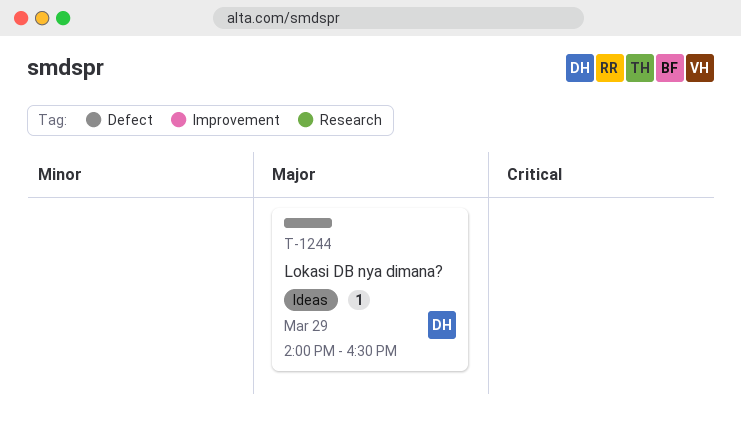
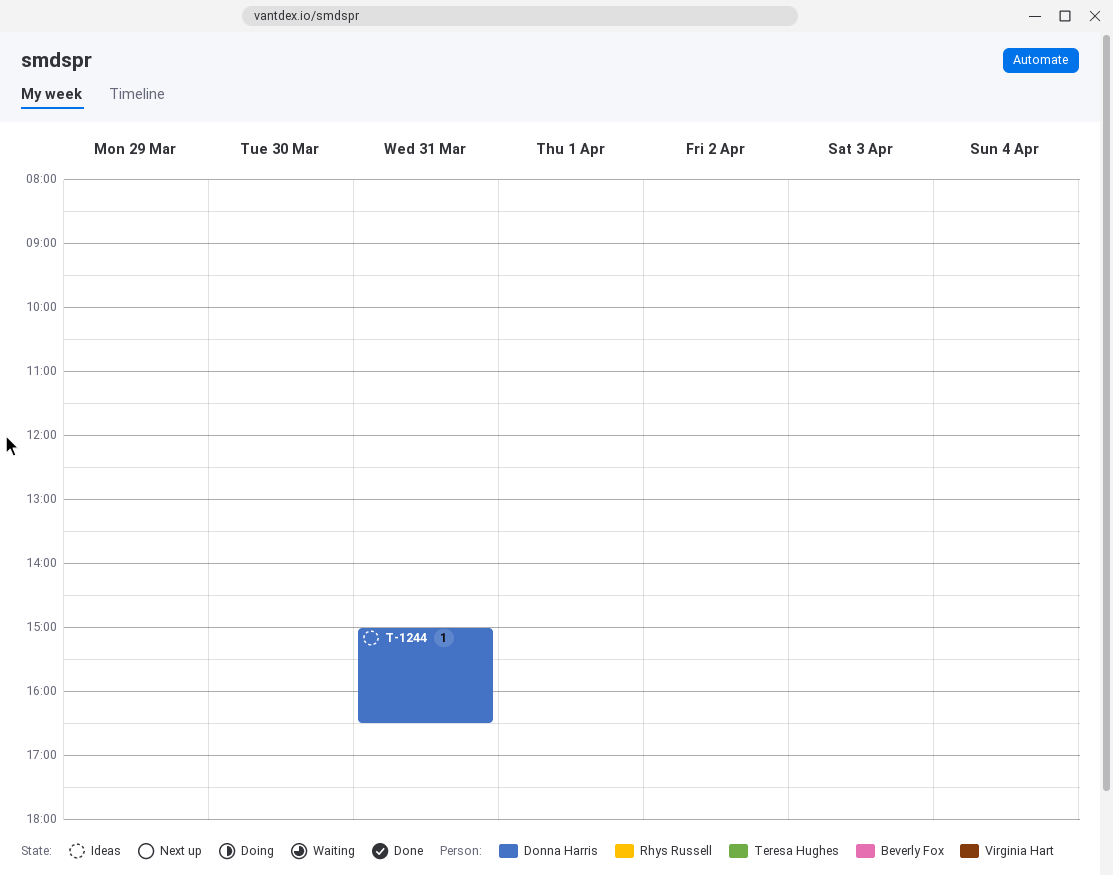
T-1244, day: Mar 29 -> Mar 31
T-1244, begins: 14:00 -> 15:00

